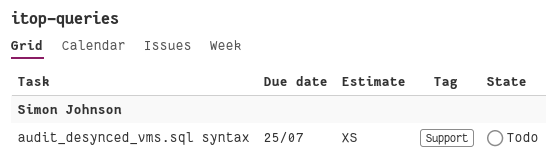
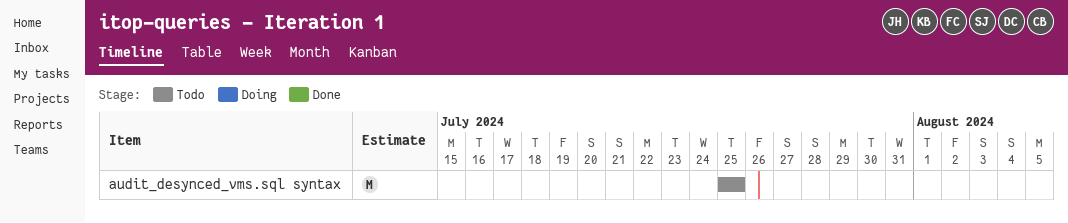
audit_desynced_vms.sql syntax, estimate: XS -> M

